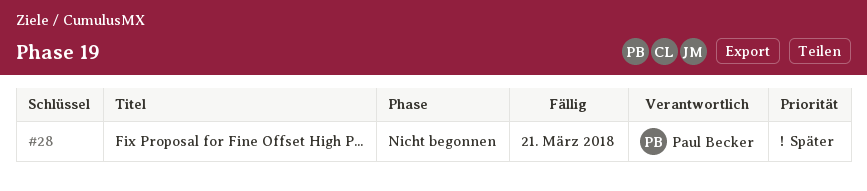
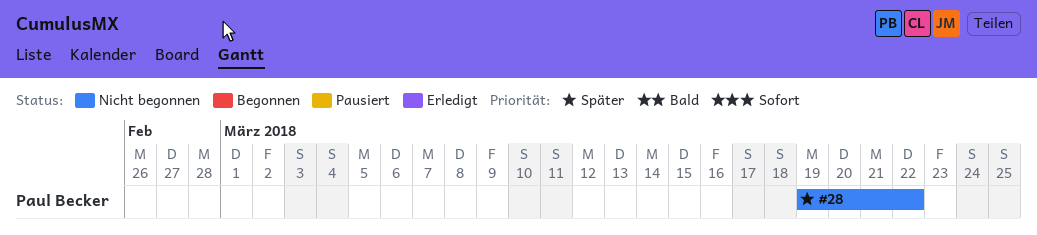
#28, due: Mar 21 -> Mar 22

